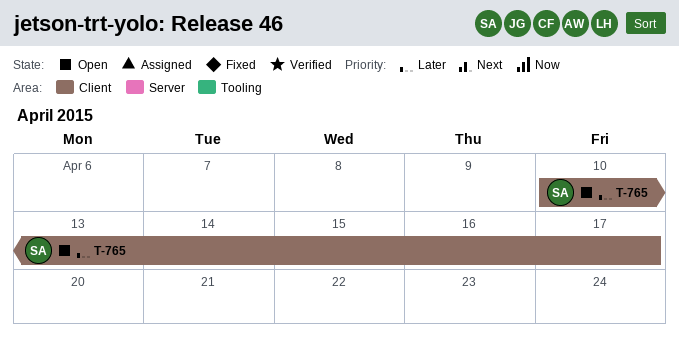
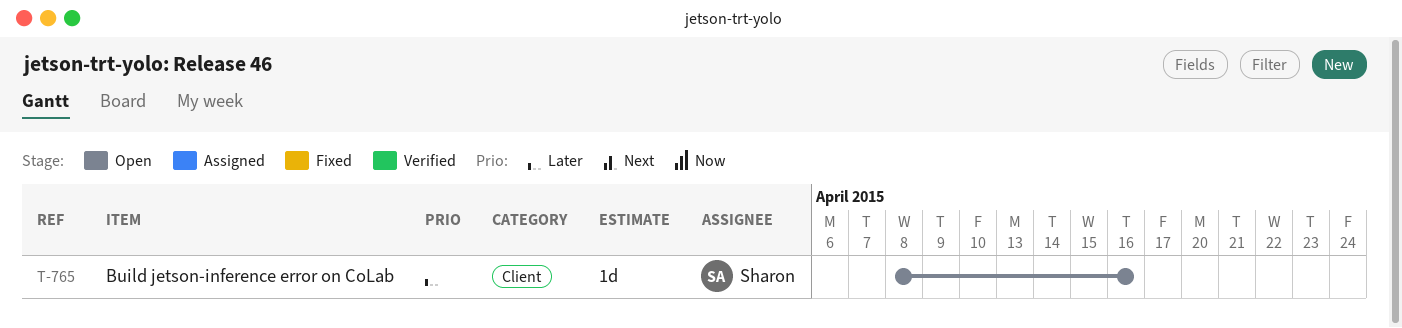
T-765, start: Apr 10 -> Apr 8
T-765, due: Apr 17 -> Apr 16

